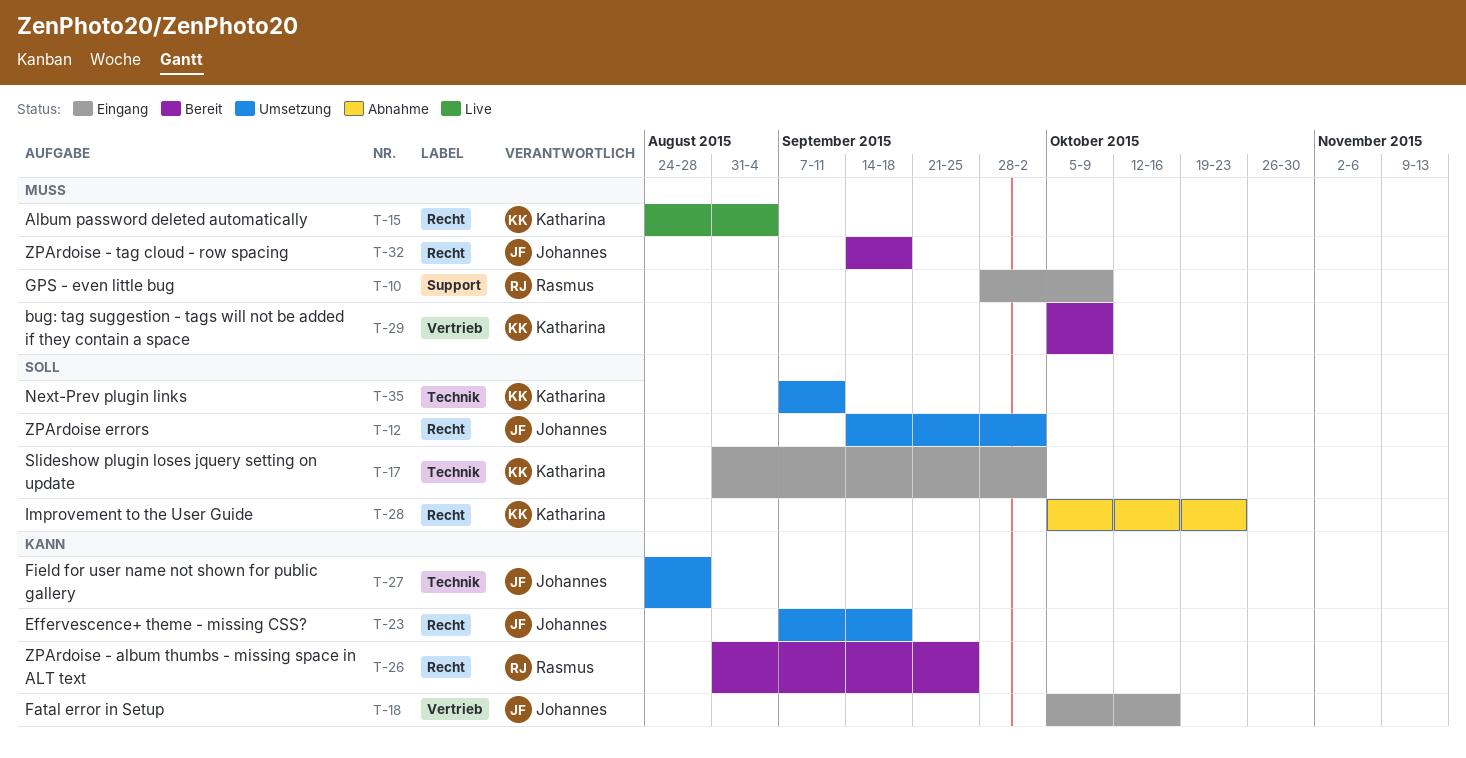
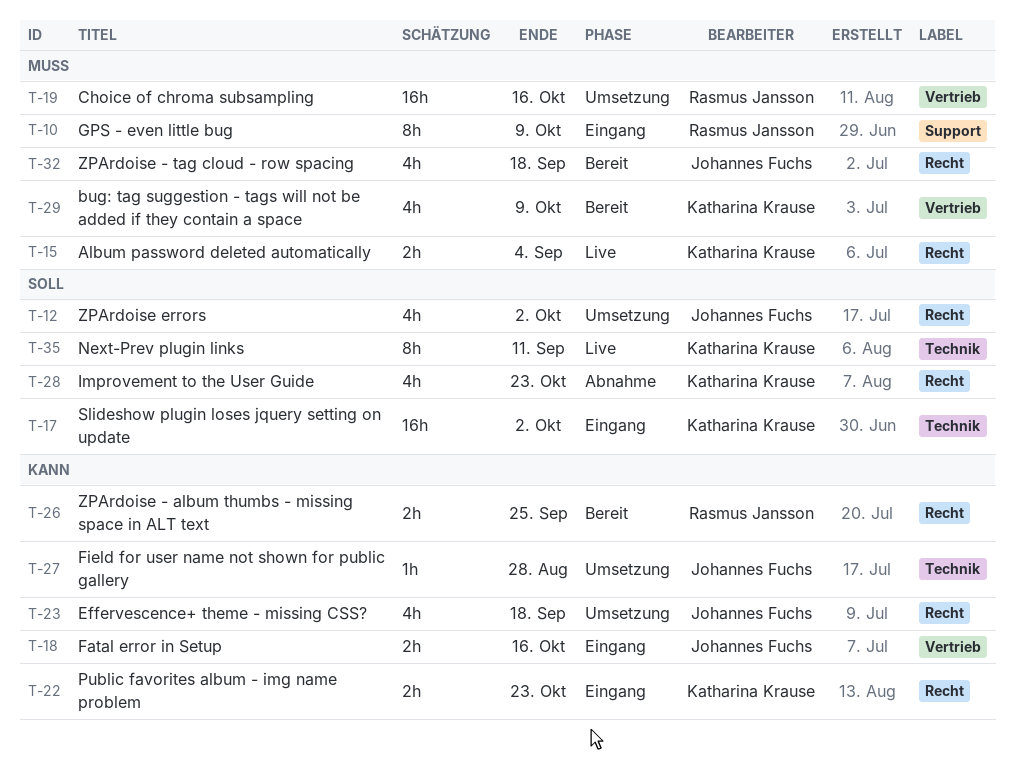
T-19: none -> present
T-22: none -> present
T-35, status: Umsetzung -> Live

